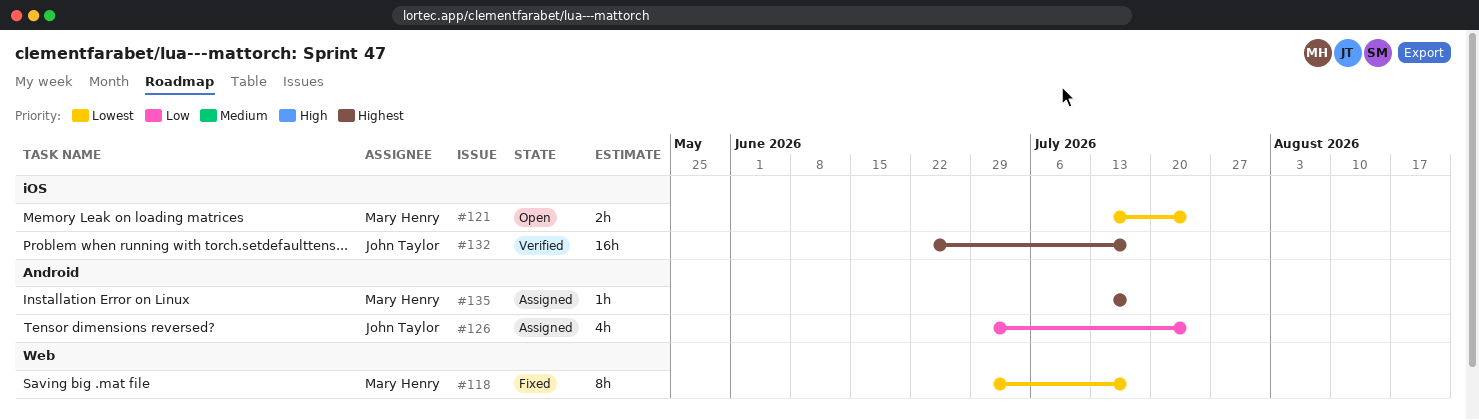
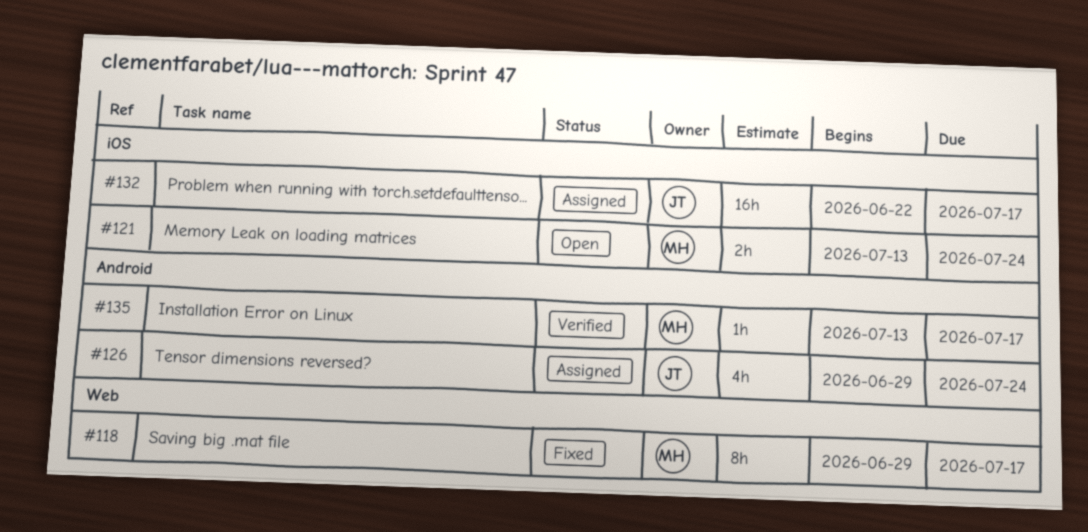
#132, status: Verified -> Assigned
#135, status: Assigned -> Verified

